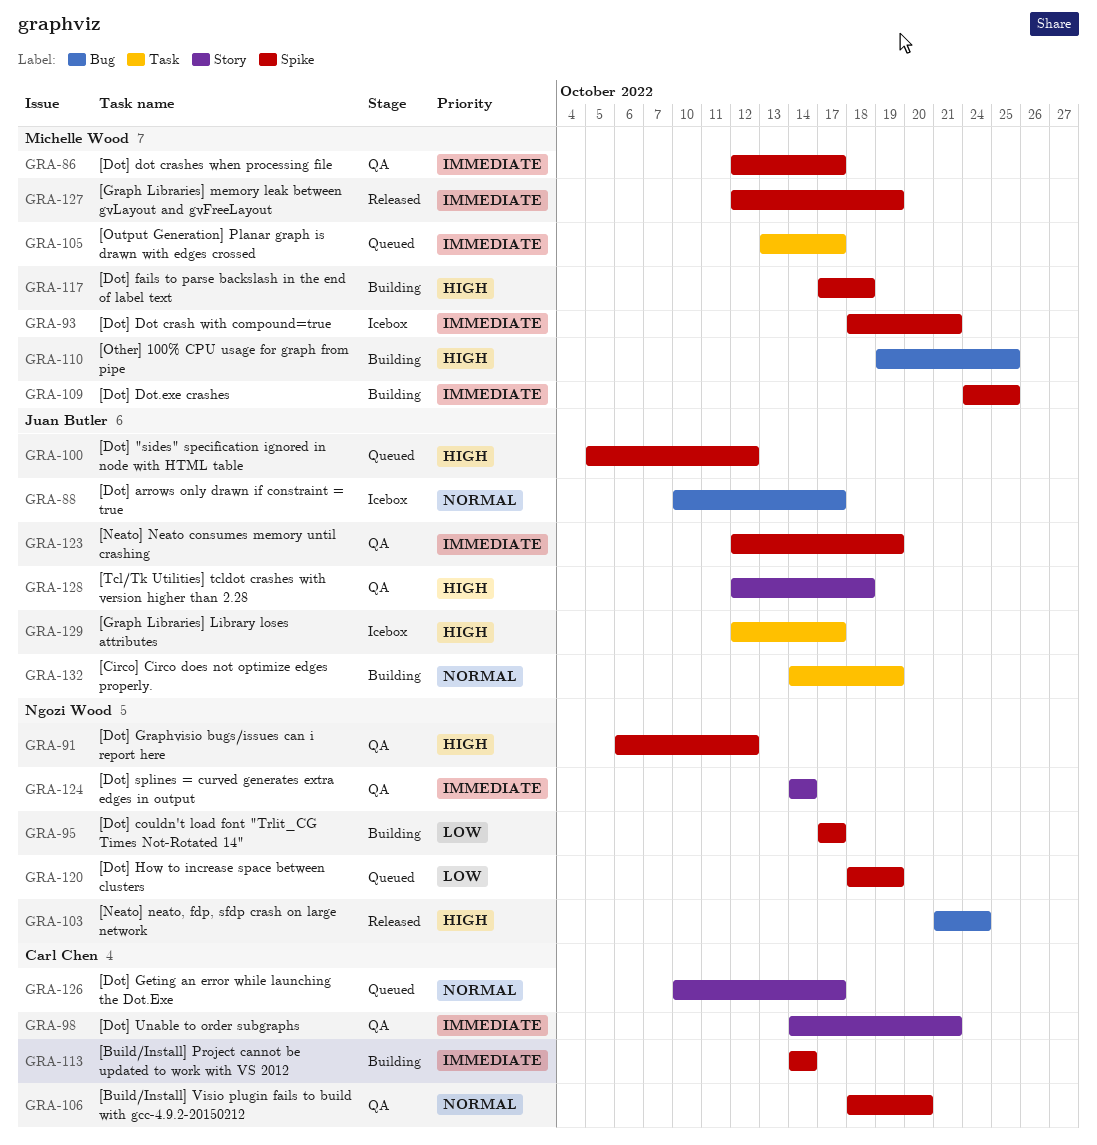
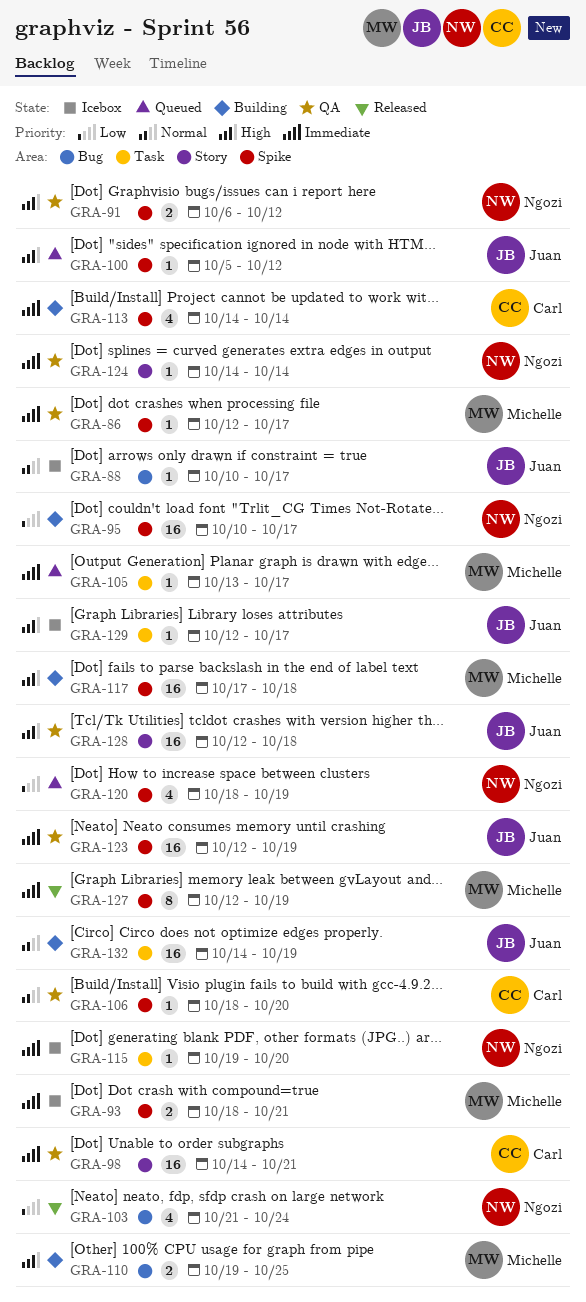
GRA-95, start: Oct 17 -> Oct 10
GRA-103, priority: High -> Low
GRA-109: present -> none
GRA-115: none -> present
GRA-126: present -> none

